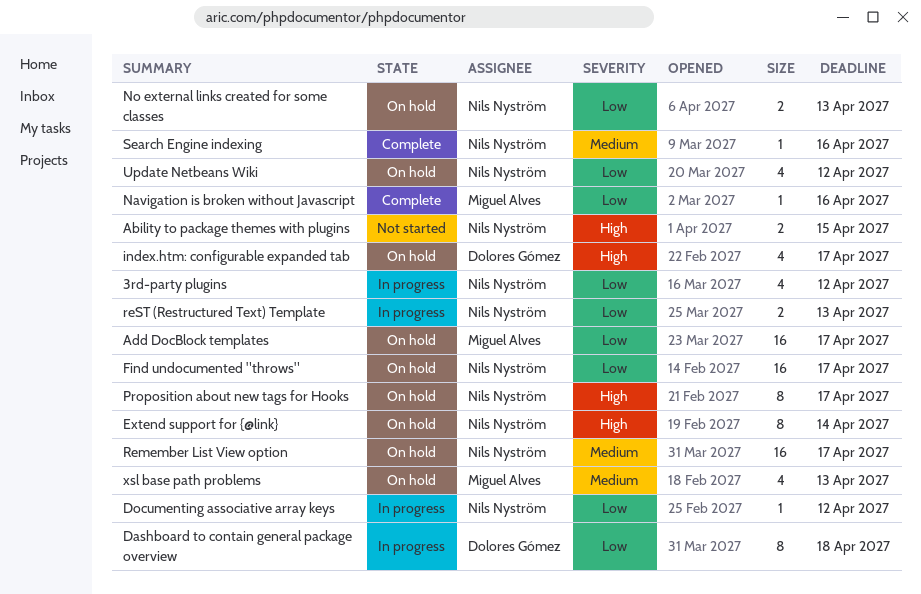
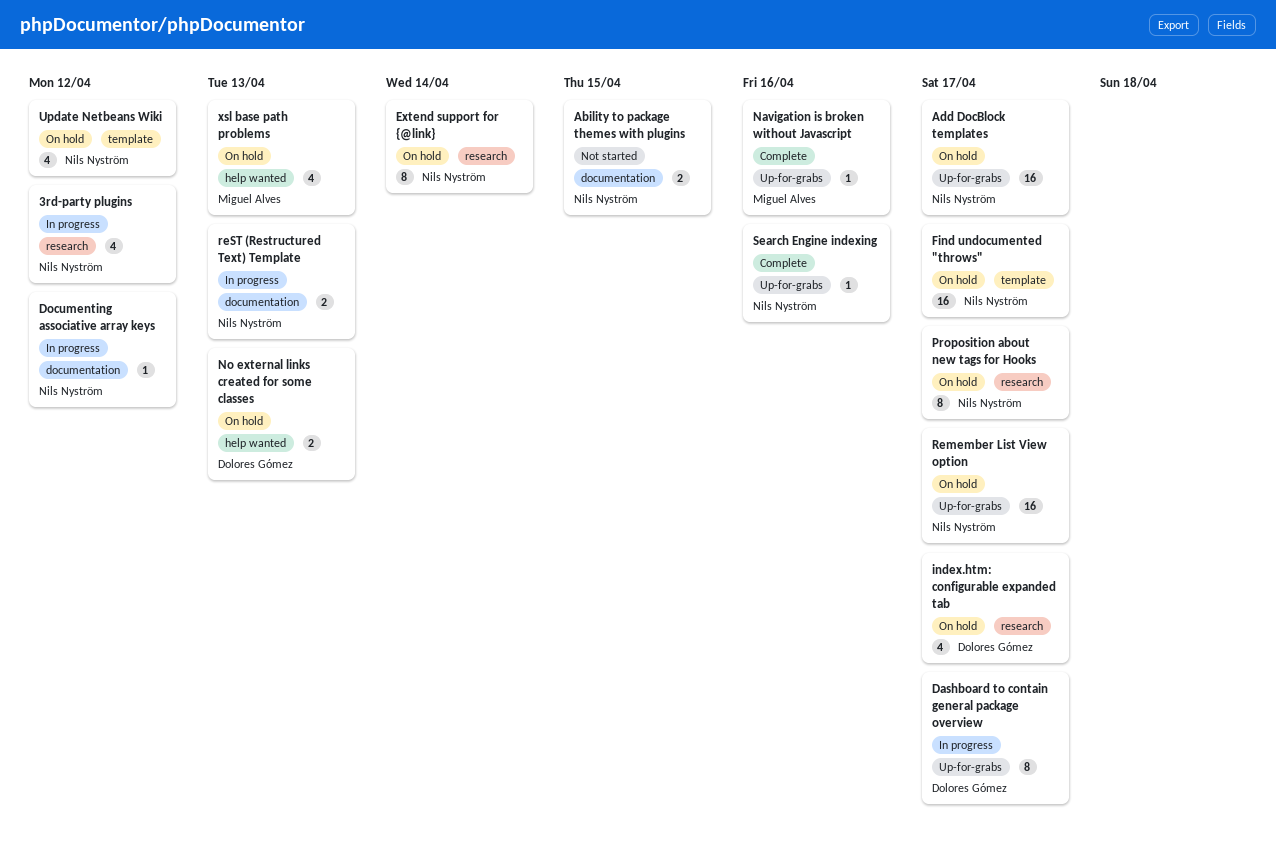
Add DocBlock templates, owner: Miguel Alves -> Nils Nyström
Dashboard to contain general package overview, due: Apr 18 -> Apr 17
No external links created for some classes, owner: Nils Nyström -> Dolores Gómez

